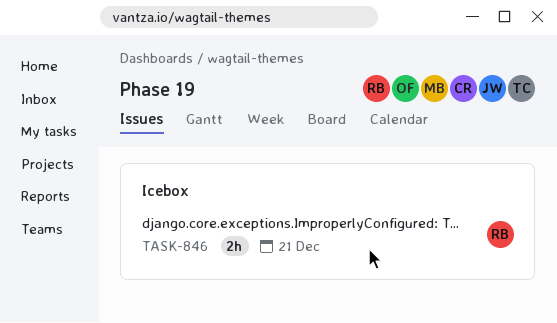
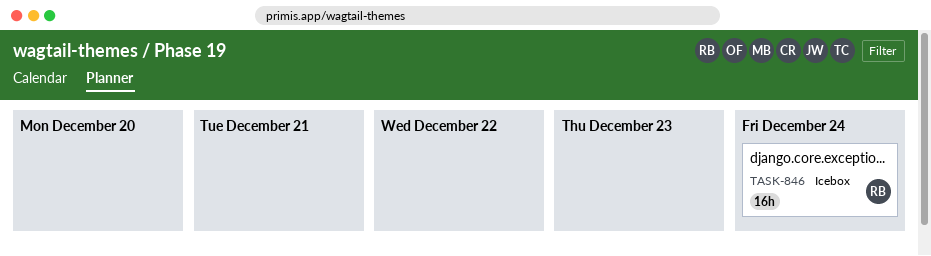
TASK-846, estimate: 2h -> 16h
TASK-846, due: Dec 21 -> Dec 24

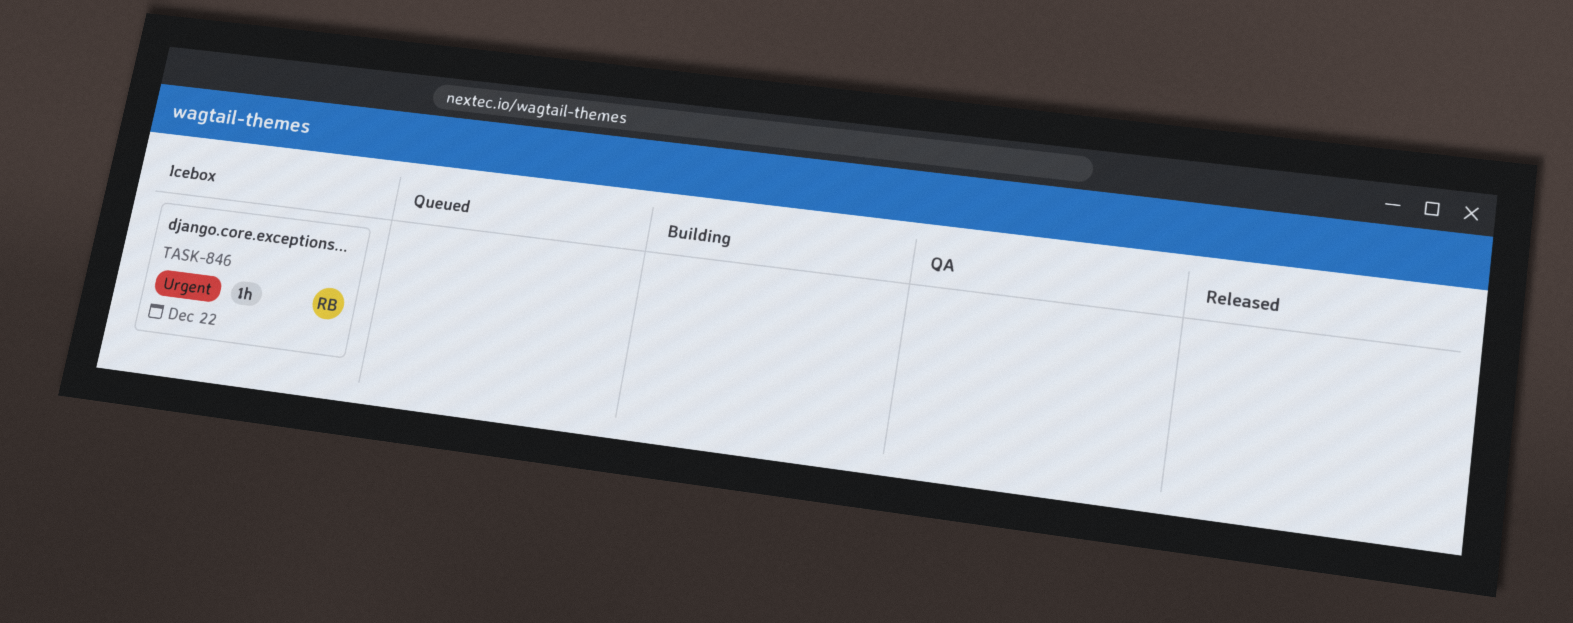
TASK-846, estimate: 16h -> 1h
TASK-846, due: Dec 24 -> Dec 22

